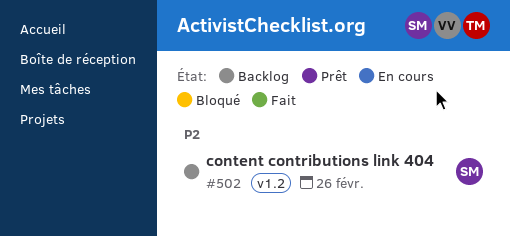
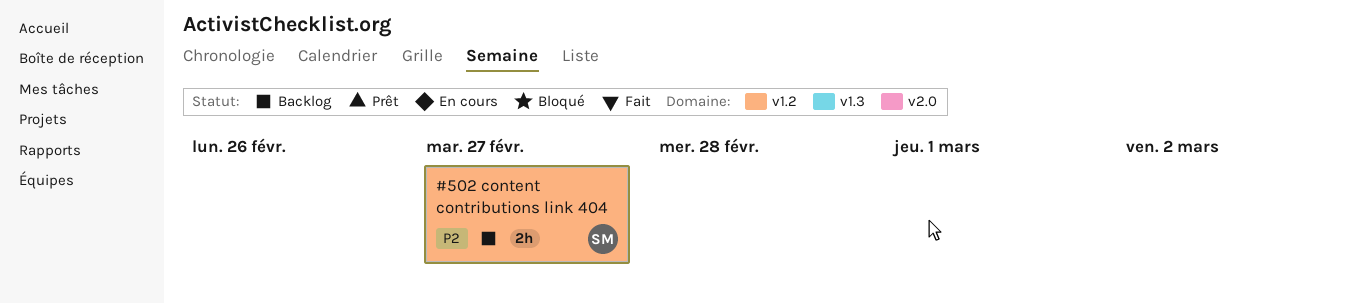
#502, due: Feb 26 -> Feb 27

